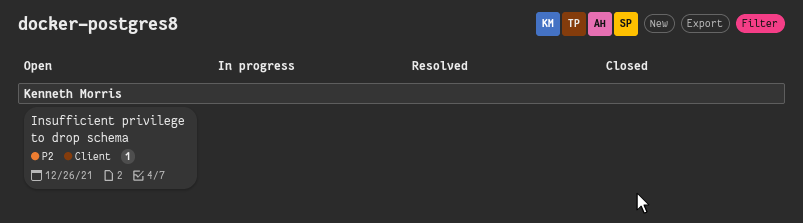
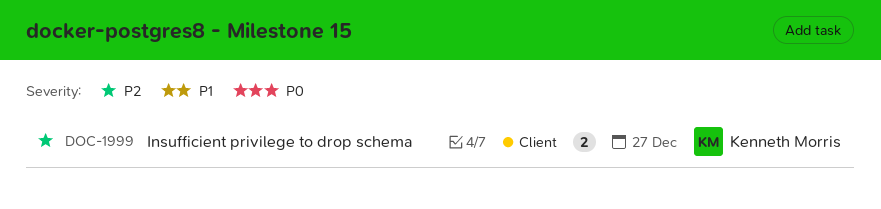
Insufficient privilege to drop schema, estimate: 1 -> 2
Insufficient privilege to drop schema, due: Dec 26 -> Dec 27

